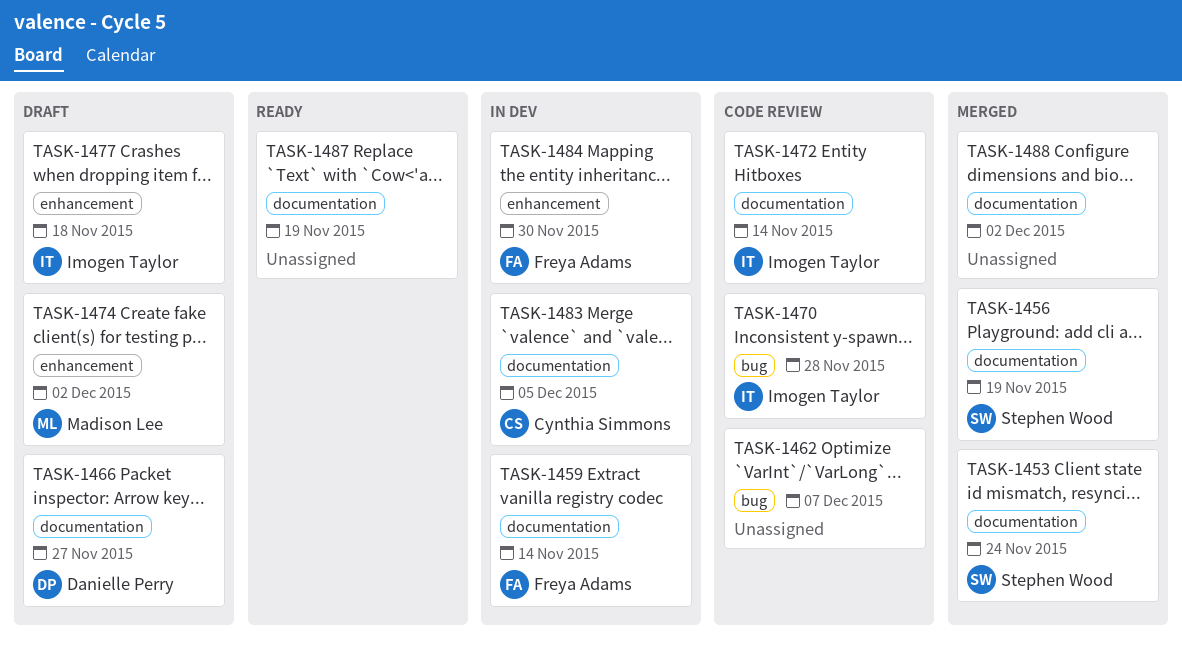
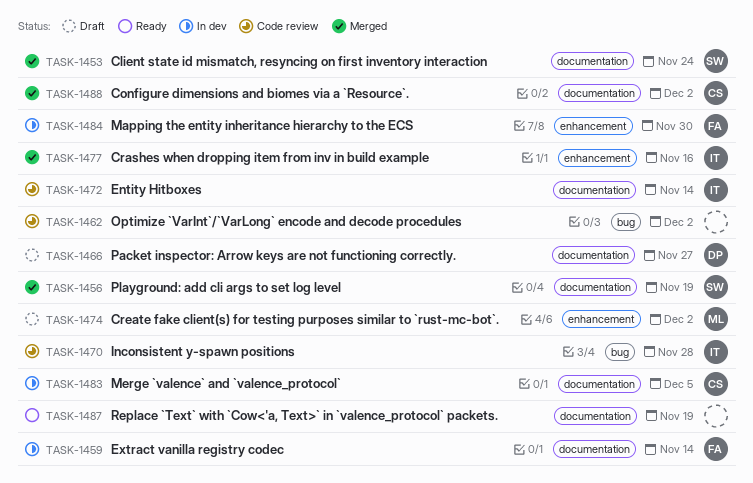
TASK-1462, due: Dec 7 -> Dec 2
TASK-1477, status: Draft -> Merged
TASK-1477, due: Nov 18 -> Nov 16
TASK-1488, owner: none -> Cynthia Simmons

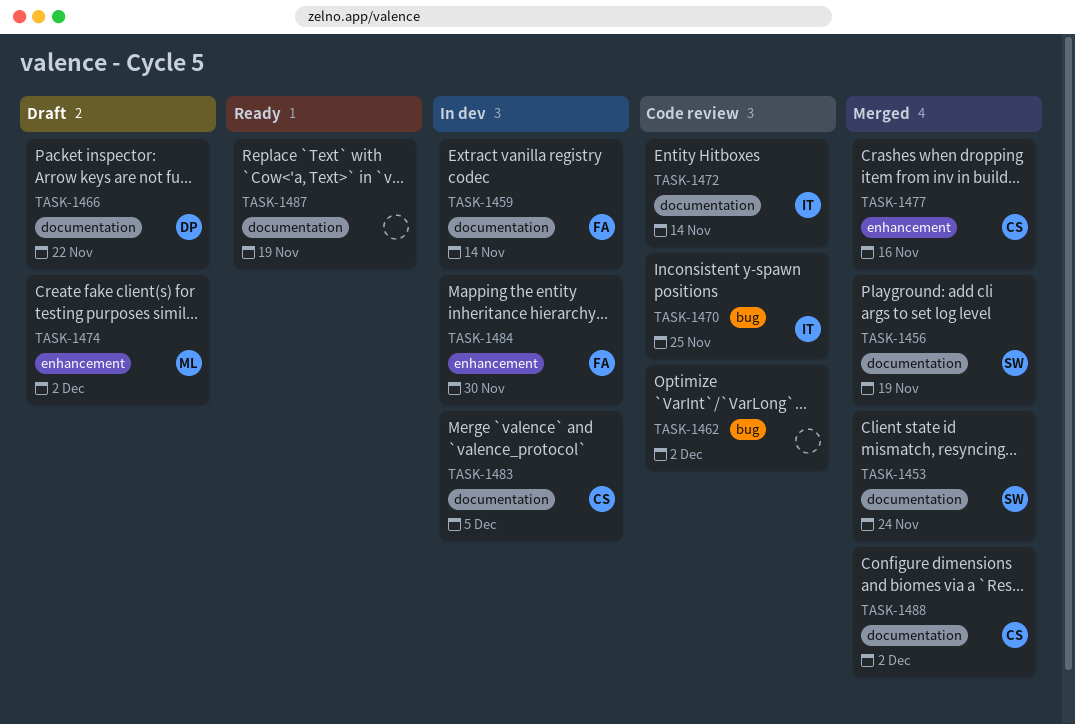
TASK-1466, due: Nov 27 -> Nov 22
TASK-1470, due: Nov 28 -> Nov 25
TASK-1477, owner: IT -> CS

